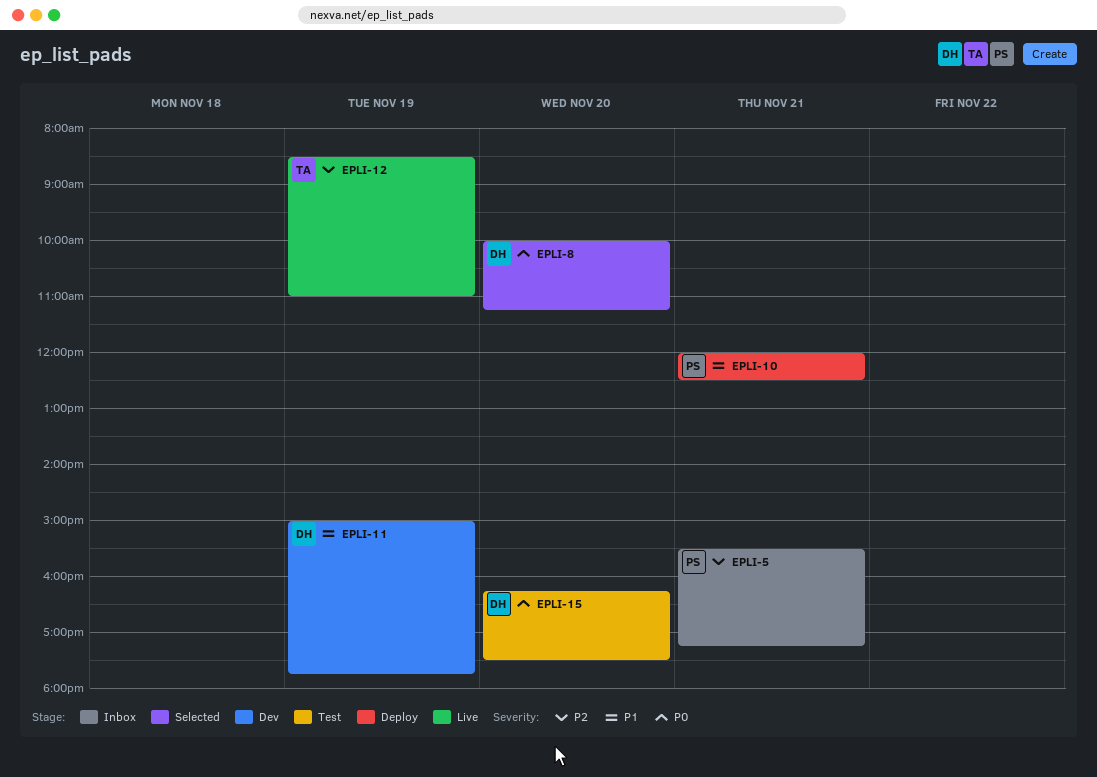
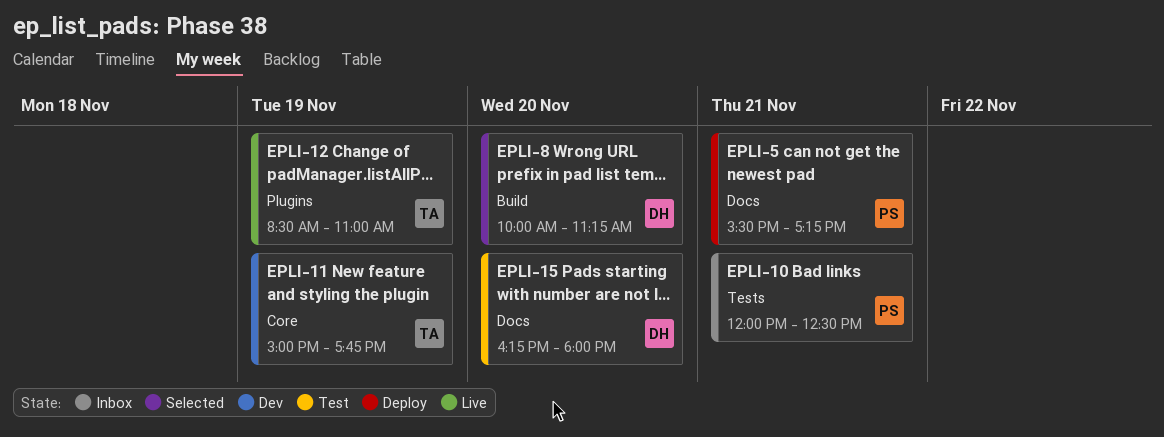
EPLI-5, status: Inbox -> Deploy
EPLI-10, status: Deploy -> Inbox
EPLI-11, owner: DH -> TA
EPLI-15, ends: 17:30 -> 18:00

